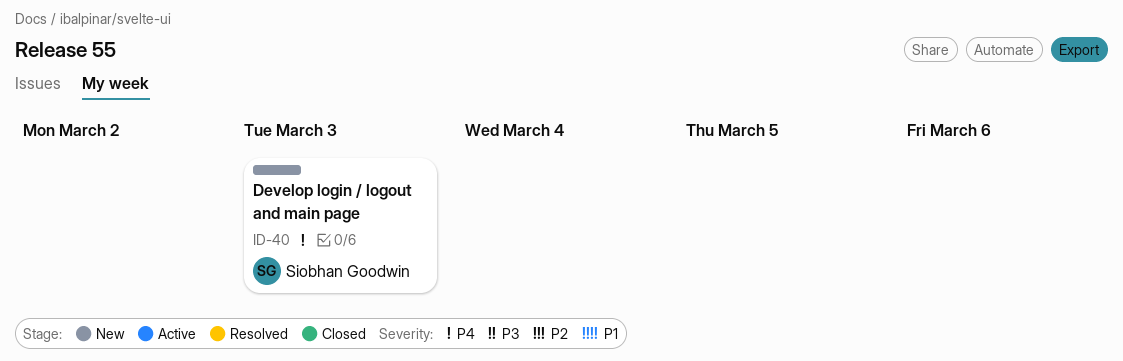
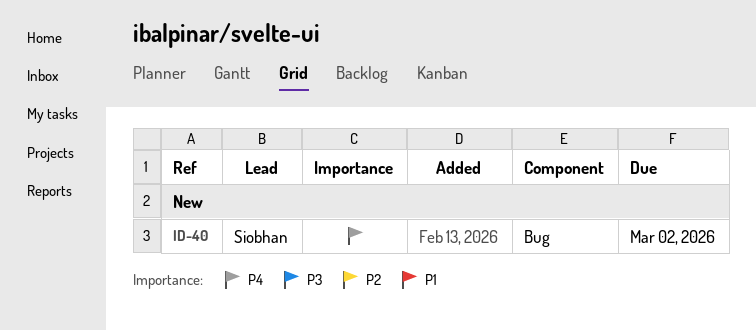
ID-40, due: Mar 3 -> Mar 2

